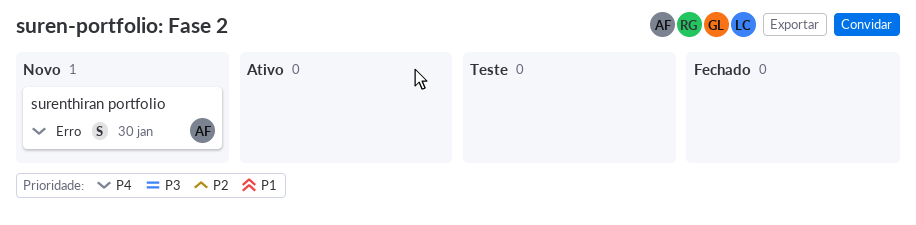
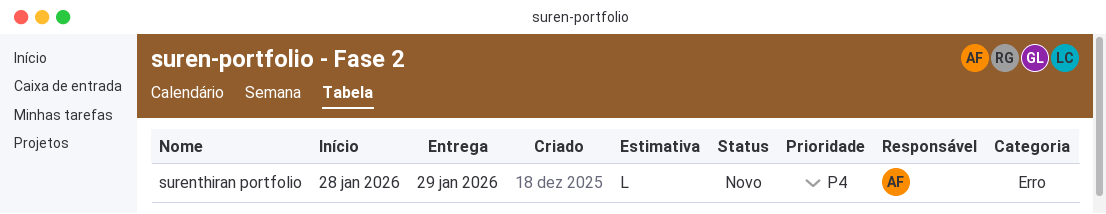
surenthiran portfolio, estimate: S -> L
surenthiran portfolio, due: Jan 30 -> Jan 29

